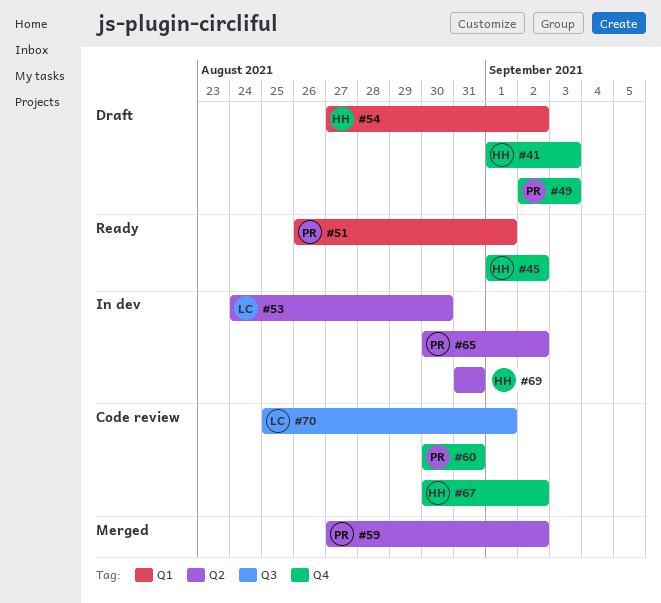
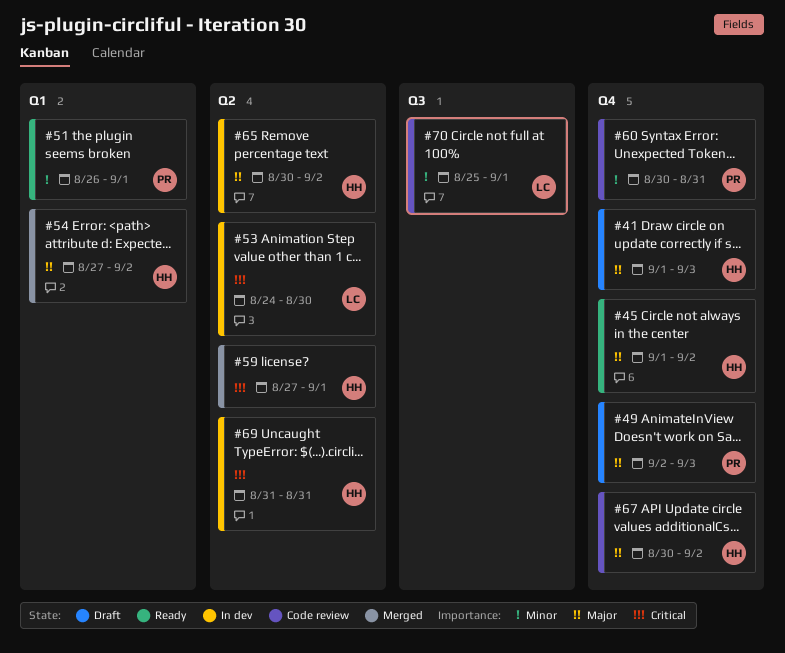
#54, status: Draft -> Merged
#59, owner: PR -> HH
#59, due: Sep 2 -> Sep 1
#65, owner: PR -> HH

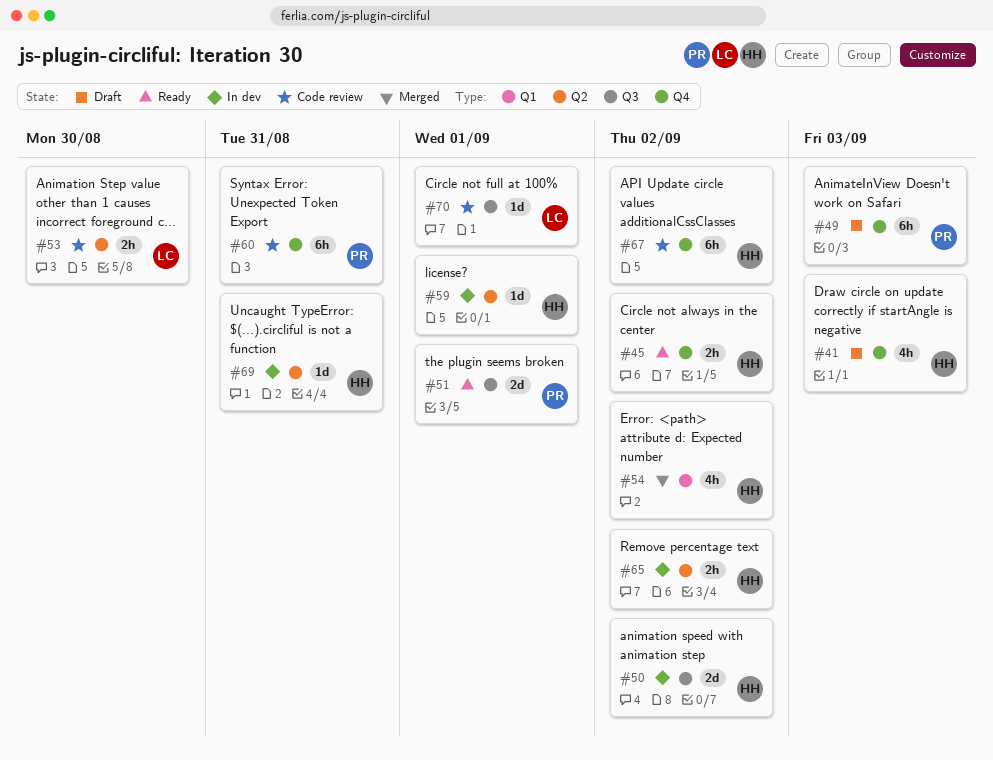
#50: none -> present
#51, label: Q1 -> Q3
#53, status: In dev -> Code review
#59, status: Merged -> In dev

